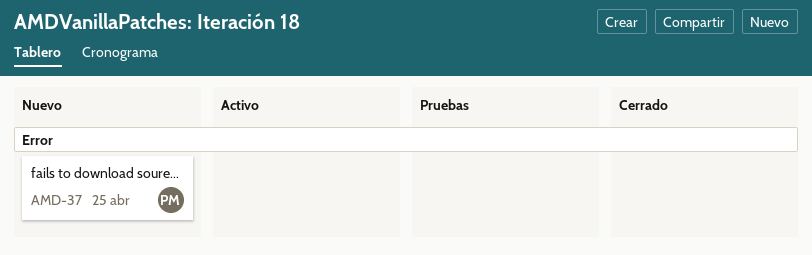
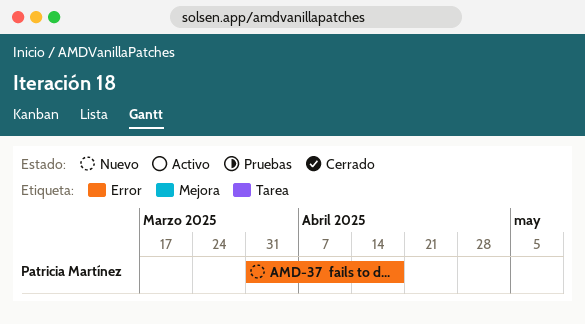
AMD-37, due: Apr 25 -> Apr 18

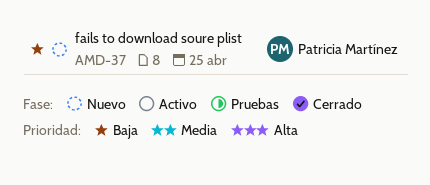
AMD-37, due: Apr 18 -> Apr 25

